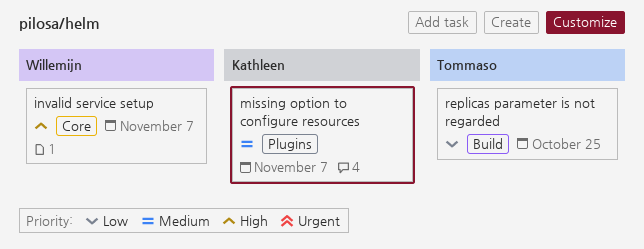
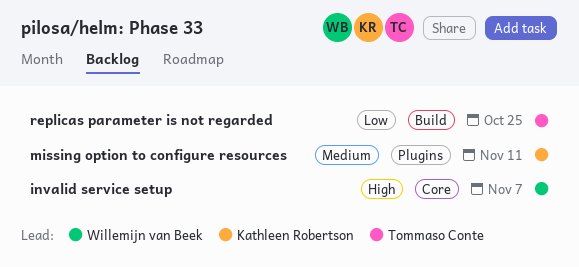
missing option to configure resources, due: Nov 7 -> Nov 11

